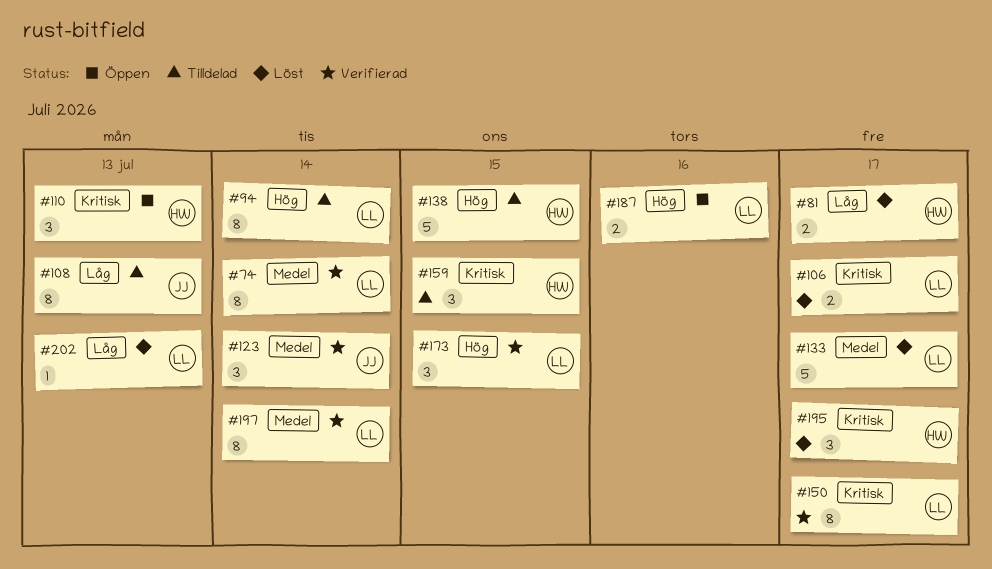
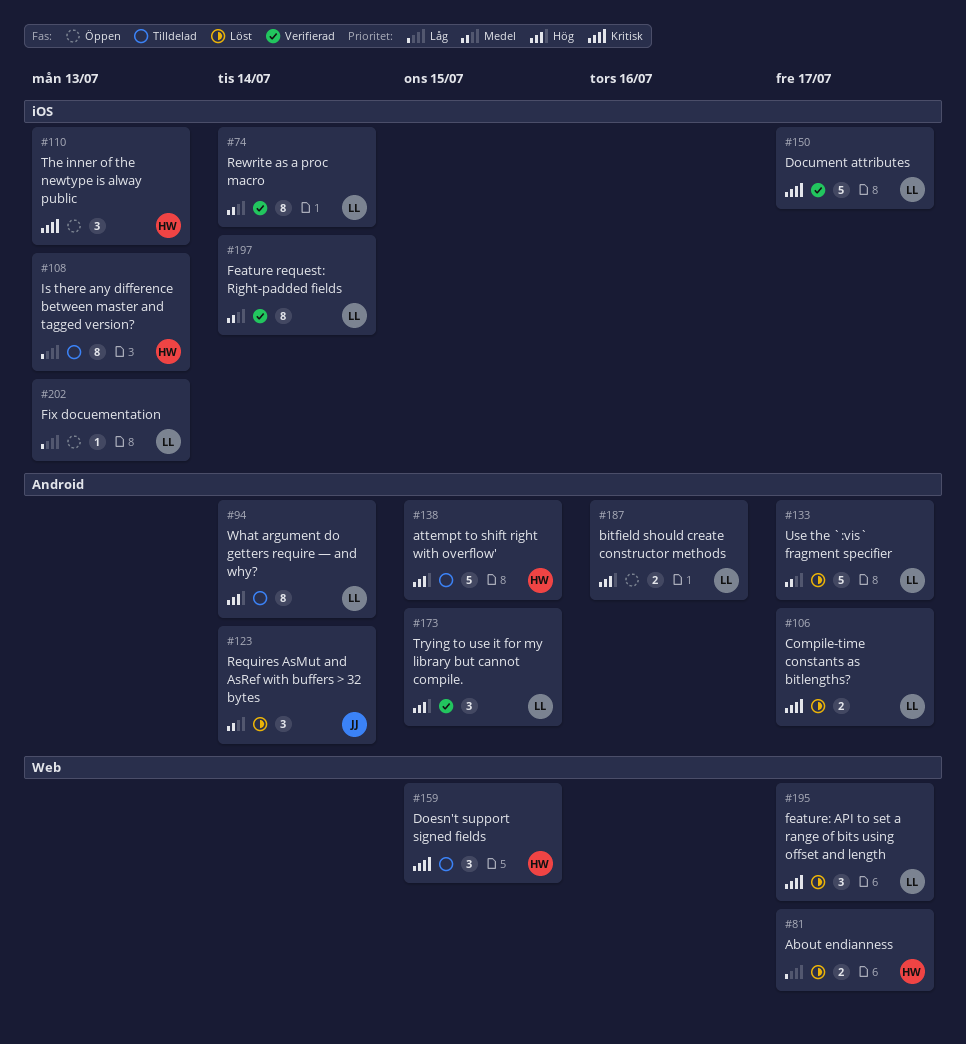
#108, owner: JJ -> HW
#123, status: Verifierad -> Löst
#150, estimate: 8 -> 5
#195, owner: HW -> LL
#202, status: Löst -> Öppen

